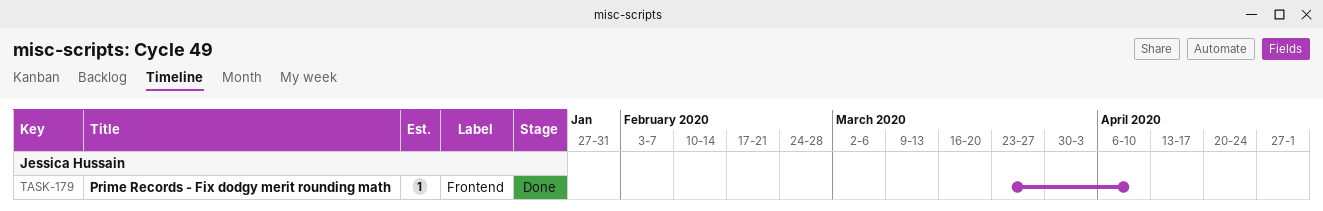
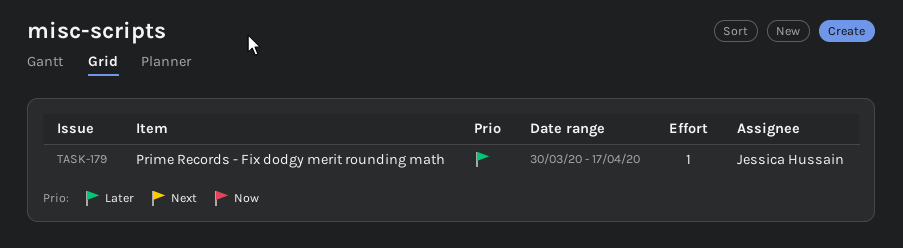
TASK-179, start: Mar 23 -> Mar 30
TASK-179, due: Apr 10 -> Apr 17

